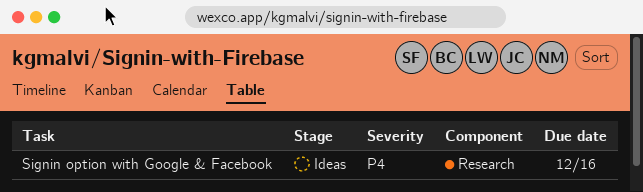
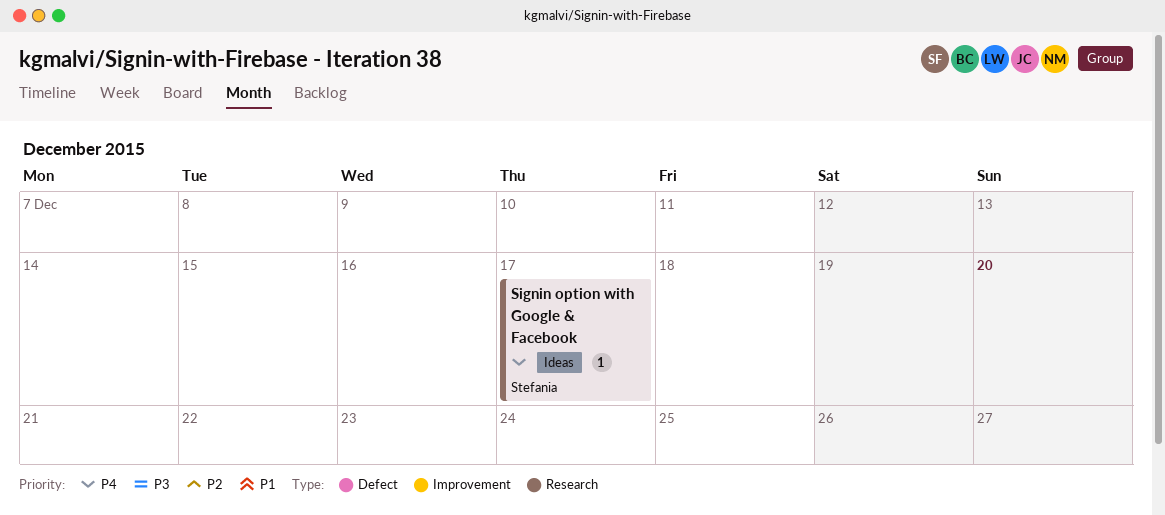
Signin option with Google & Facebook, due: Dec 16 -> Dec 17

